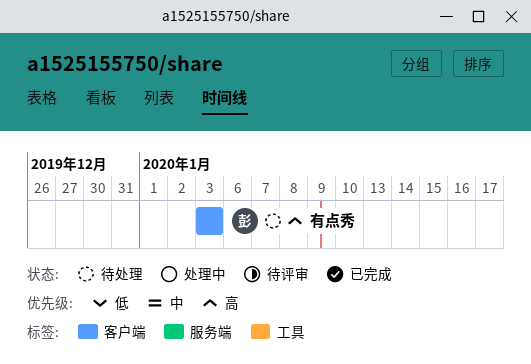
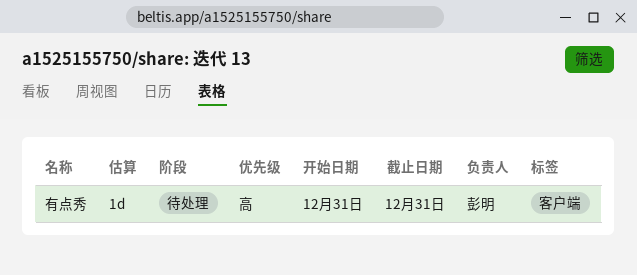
有点秀, start: Jan 3 -> Dec 31
有点秀, due: Jan 3 -> Dec 31

